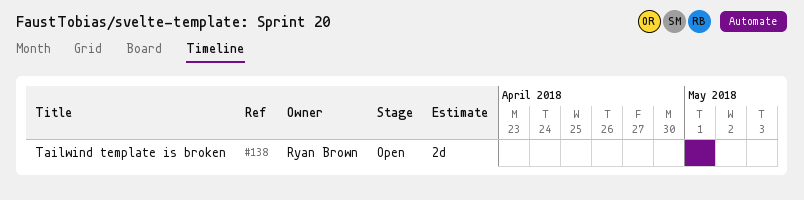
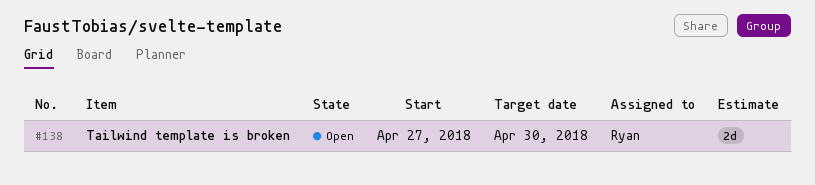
#138, start: May 1 -> Apr 27
#138, due: May 1 -> Apr 30

